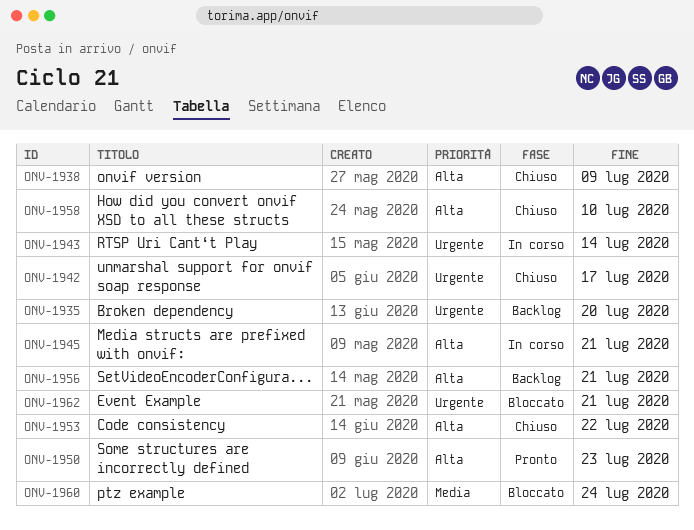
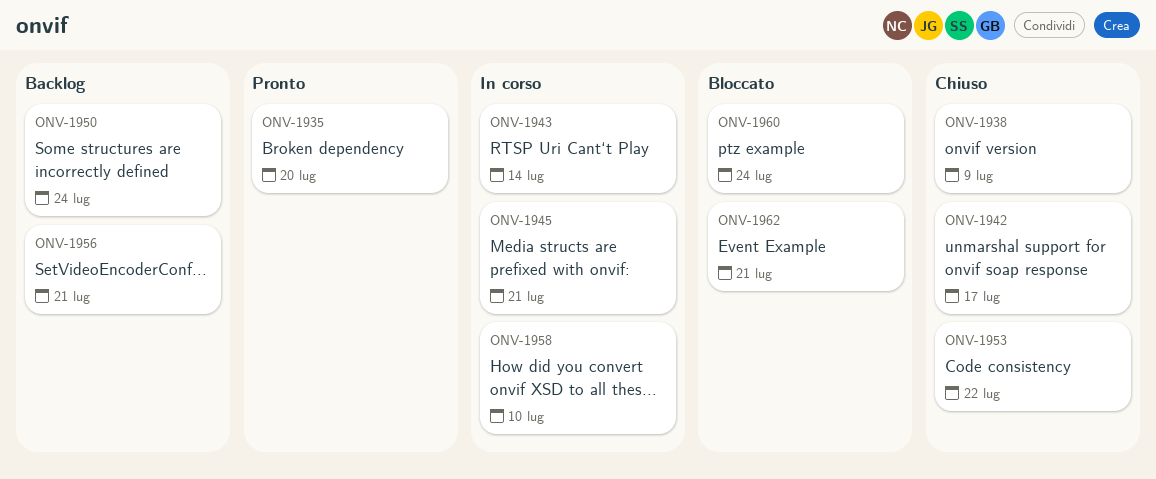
ONV-1935, status: Backlog -> Pronto
ONV-1950, status: Pronto -> Backlog
ONV-1950, due: Jul 23 -> Jul 24
ONV-1958, status: Chiuso -> In corso

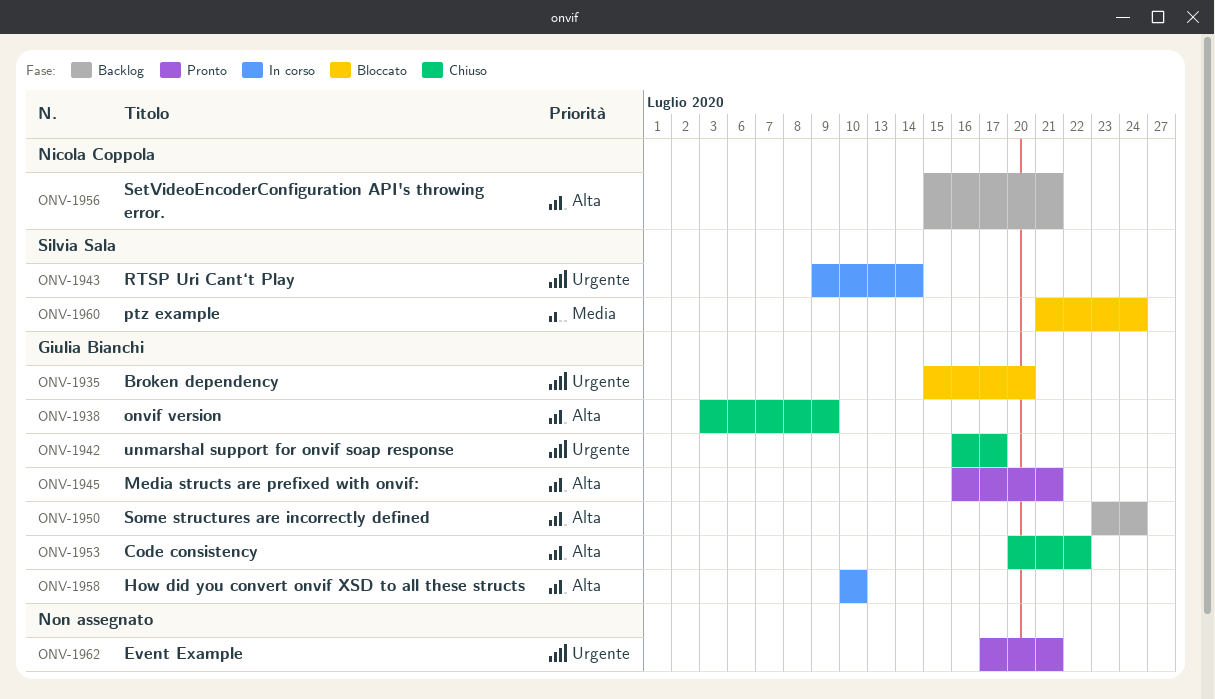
ONV-1935, status: Pronto -> Bloccato
ONV-1945, status: In corso -> Pronto
ONV-1962, status: Bloccato -> Pronto

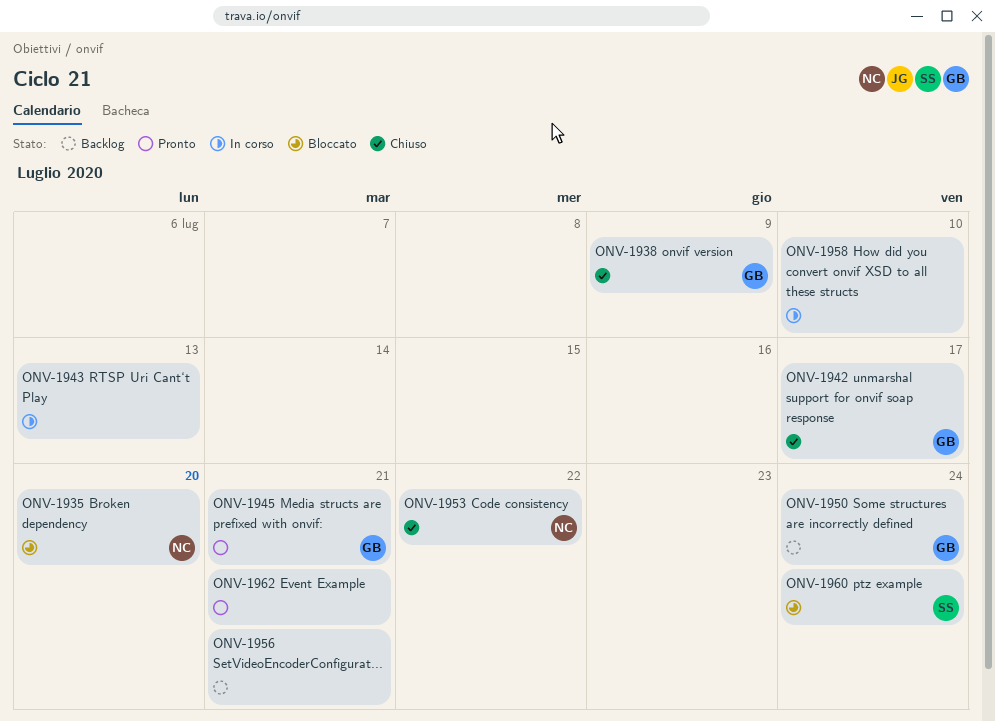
ONV-1935, owner: Giulia Bianchi -> Nicola Coppola
ONV-1943, owner: Silvia Sala -> none
ONV-1943, due: Jul 14 -> Jul 13
ONV-1953, owner: Giulia Bianchi -> Nicola Coppola
ONV-1956, owner: Nicola Coppola -> none
ONV-1958, owner: Giulia Bianchi -> none

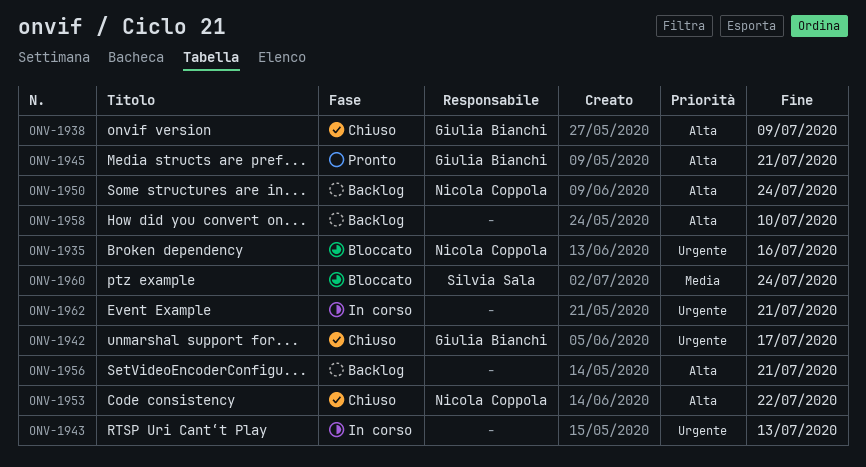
ONV-1935, due: Jul 20 -> Jul 16
ONV-1950, owner: Giulia Bianchi -> Nicola Coppola
ONV-1958, status: In corso -> Backlog
ONV-1962, status: Pronto -> In corso

